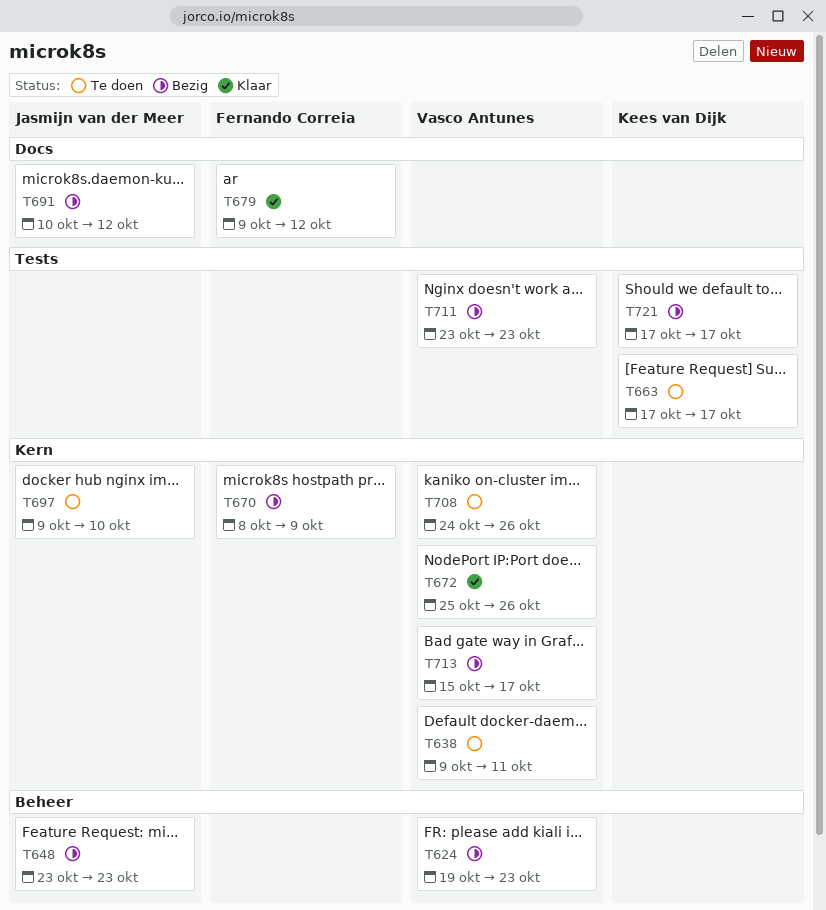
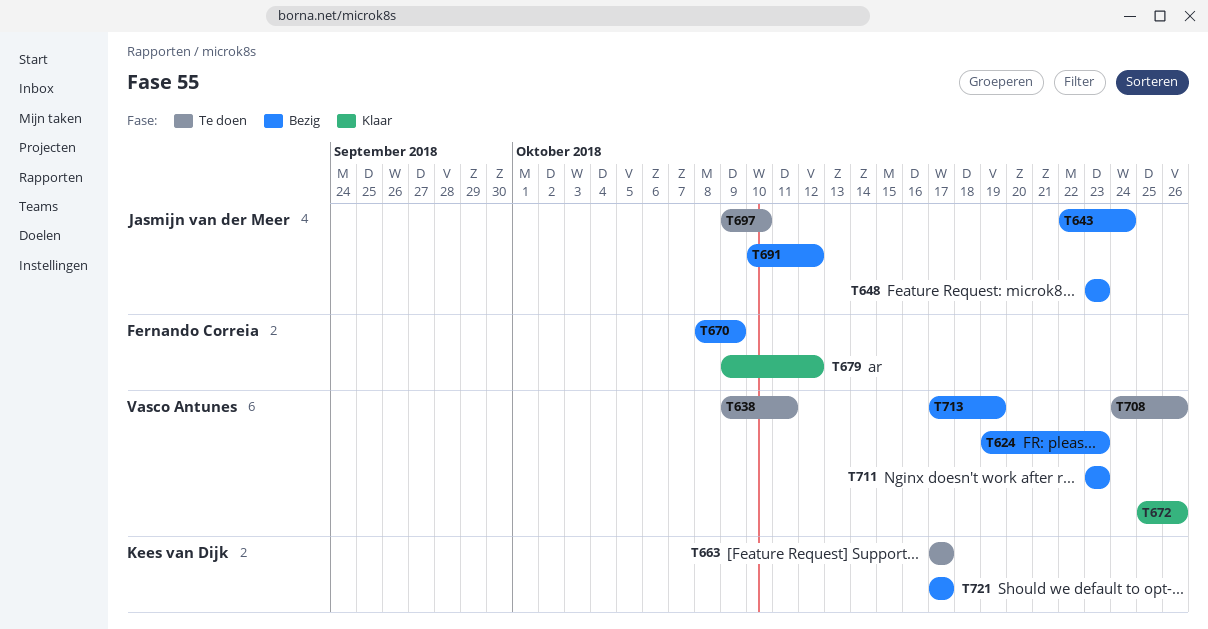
T643: none -> present
T713, start: Oct 15 -> Oct 17
T713, due: Oct 17 -> Oct 19

